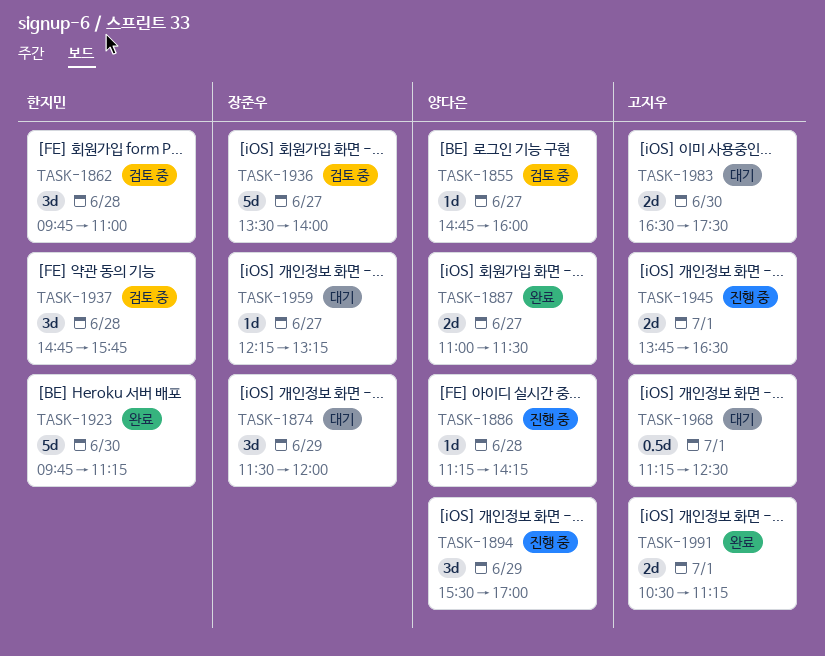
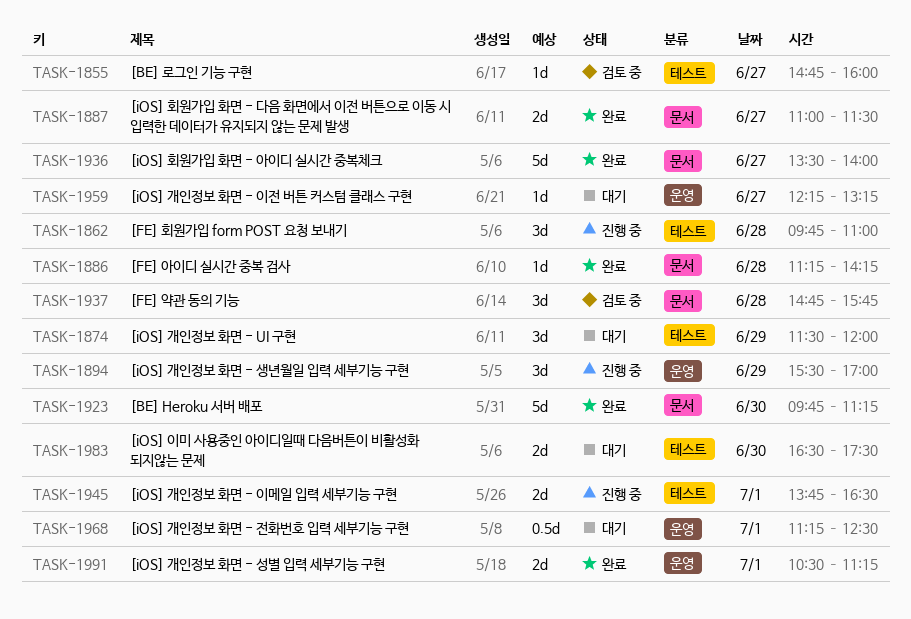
TASK-1862, status: 검토 중 -> 진행 중
TASK-1886, status: 진행 중 -> 완료
TASK-1936, status: 검토 중 -> 완료

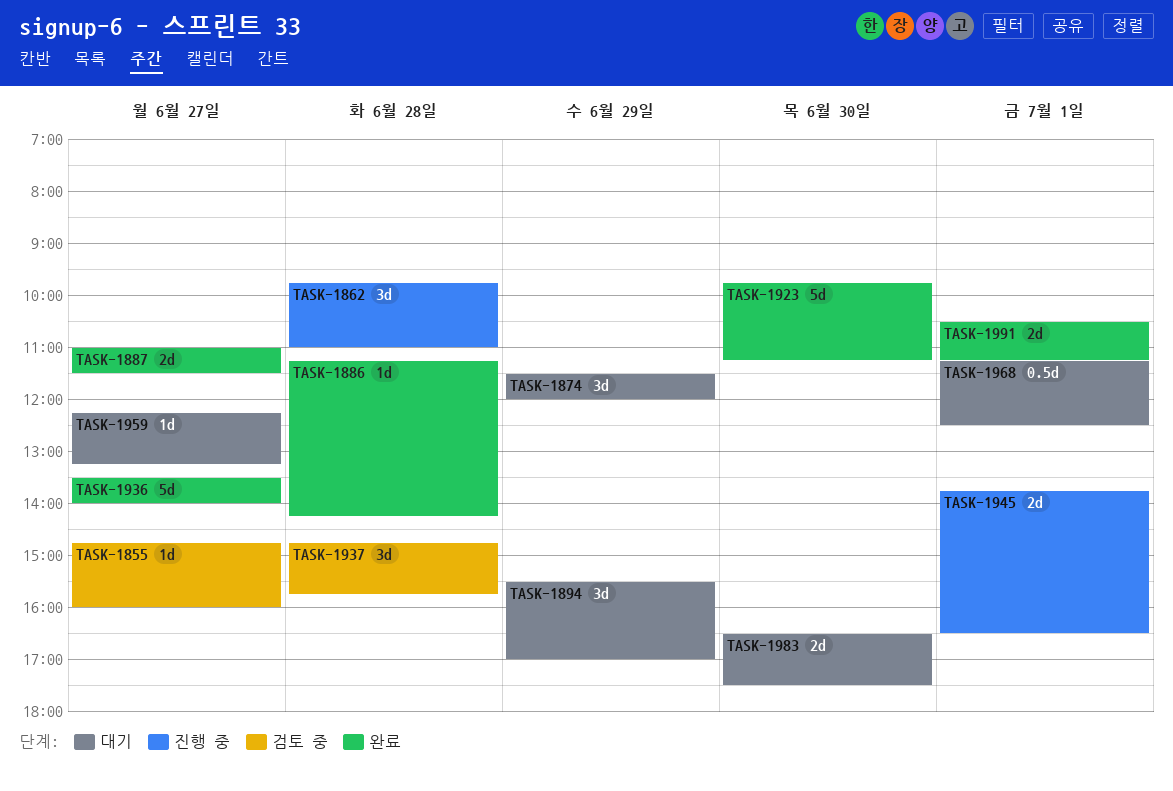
TASK-1894, status: 진행 중 -> 대기

